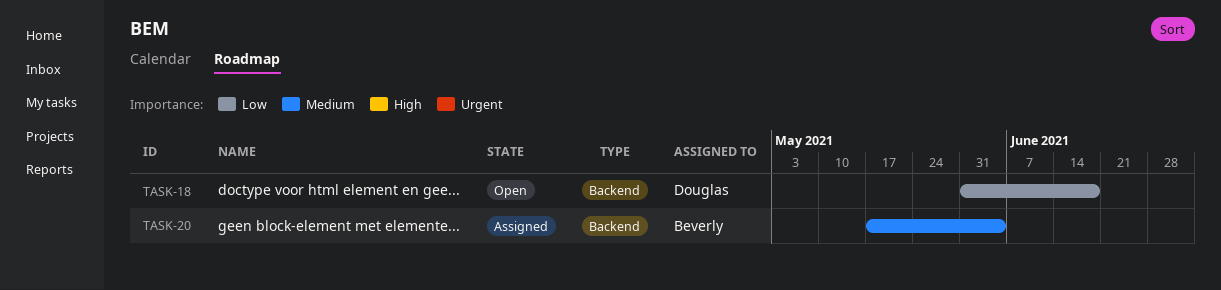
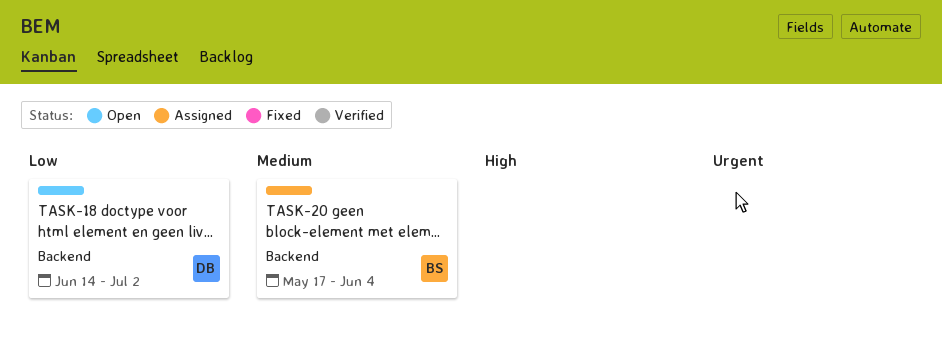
TASK-18, start: May 31 -> Jun 14
TASK-18, due: Jun 18 -> Jul 2

